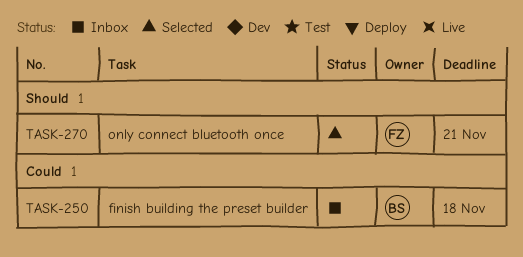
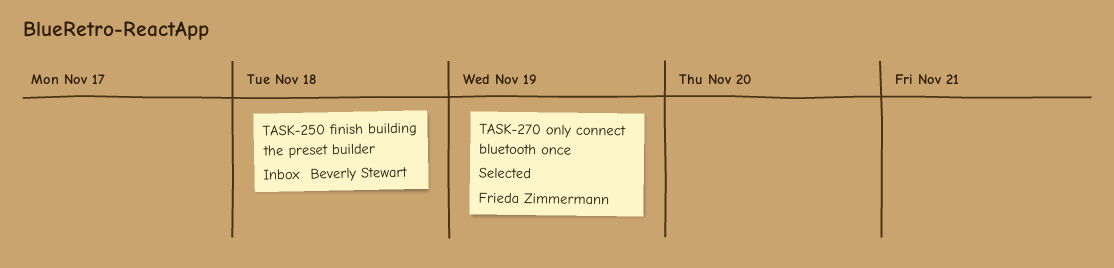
TASK-270, due: Nov 21 -> Nov 19

